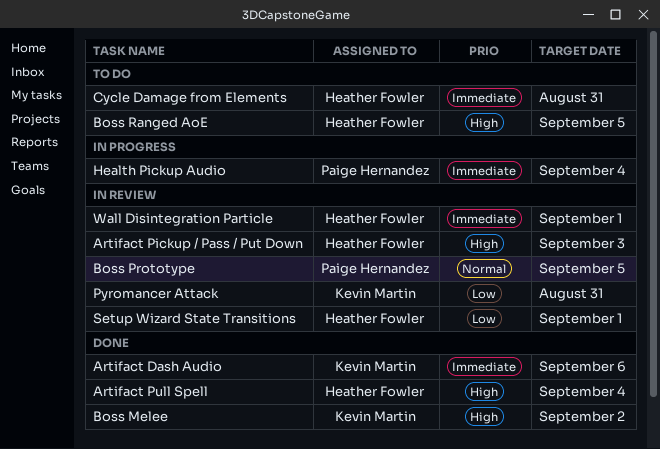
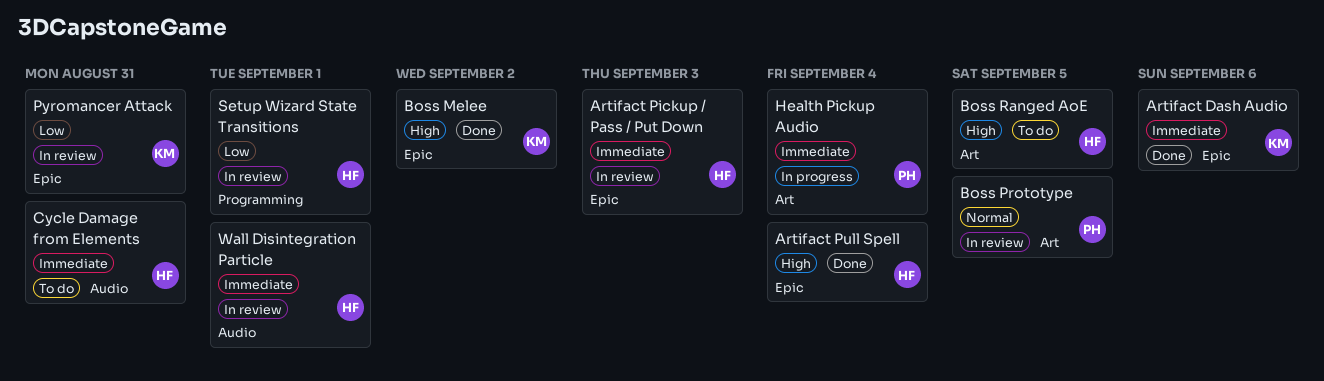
Artifact Pickup / Pass / Put Down, priority: High -> Immediate

